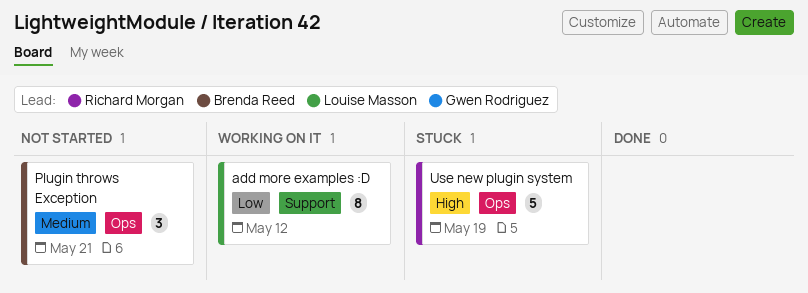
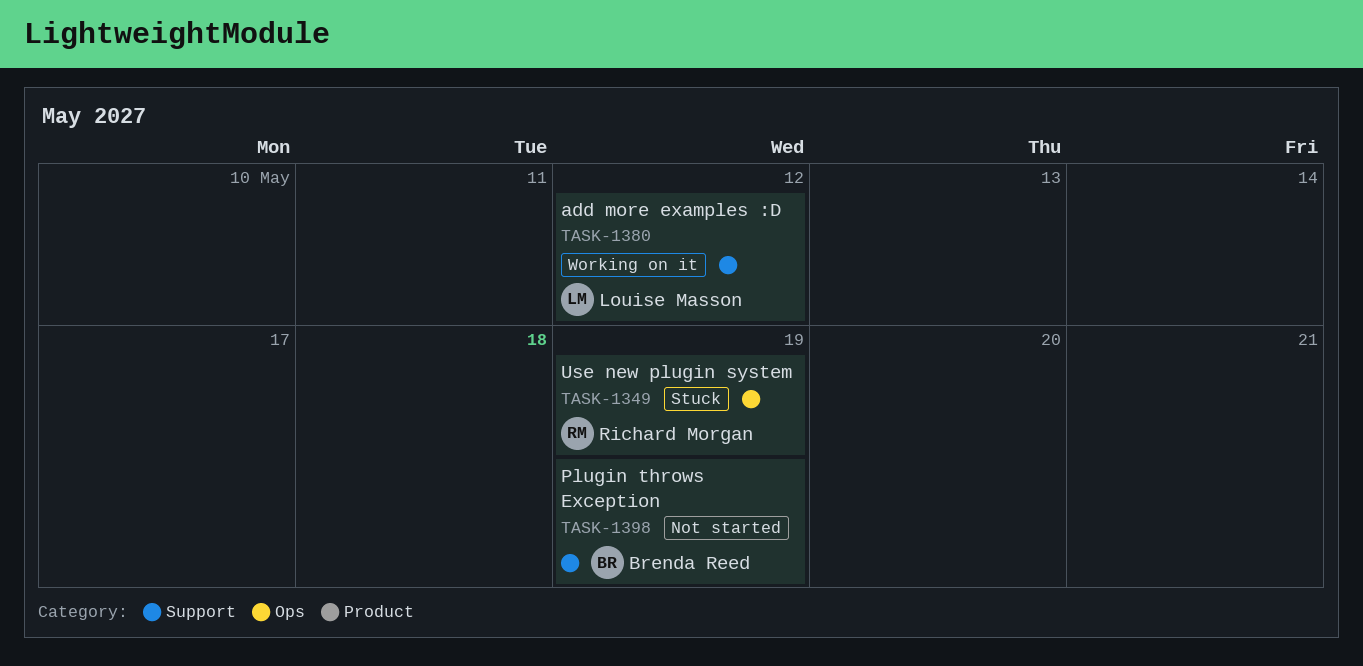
Plugin throws Exception, label: Ops -> Support
Plugin throws Exception, due: May 21 -> May 19

